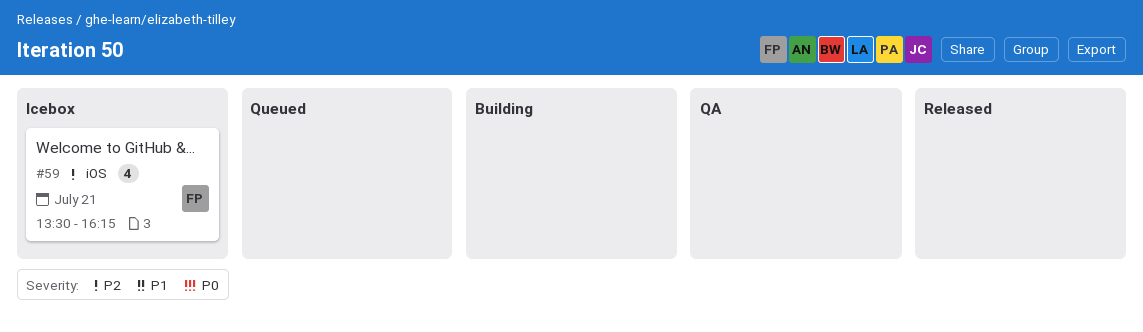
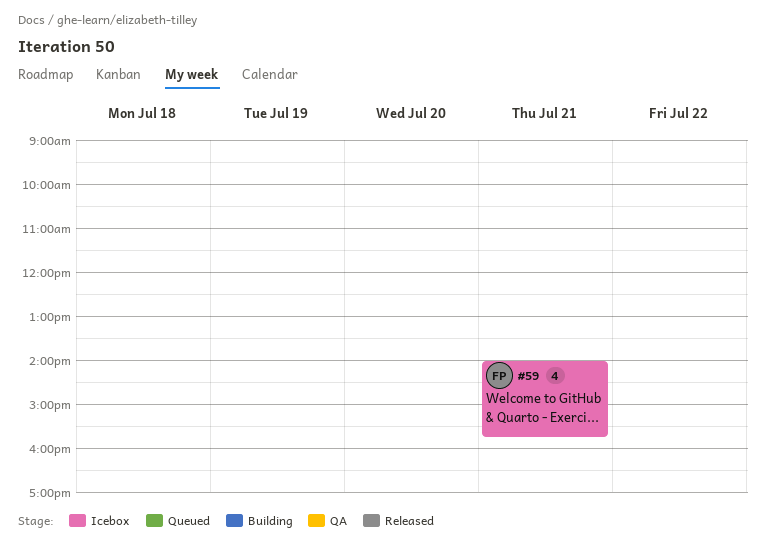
#59, begins: 13:30 -> 14:00
#59, ends: 16:15 -> 15:45

